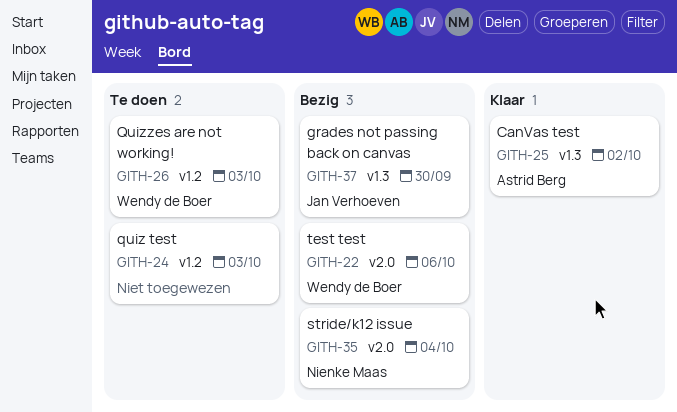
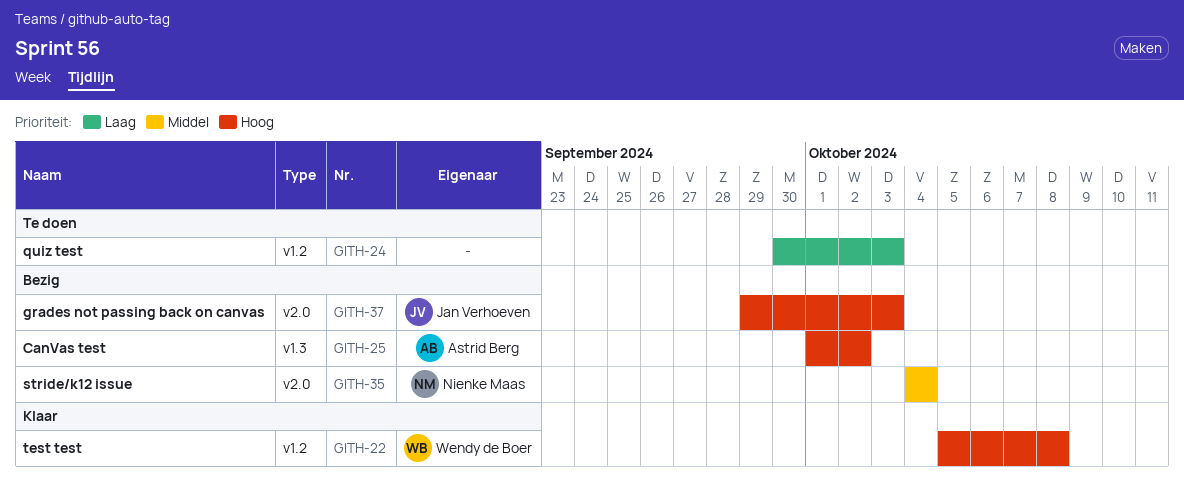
GITH-22, status: Bezig -> Klaar
GITH-22, label: v2.0 -> v1.2
GITH-22, due: Oct 6 -> Oct 8
GITH-25, status: Klaar -> Bezig
GITH-26: present -> none
GITH-37, label: v1.3 -> v2.0
GITH-37, due: Sep 30 -> Oct 3

